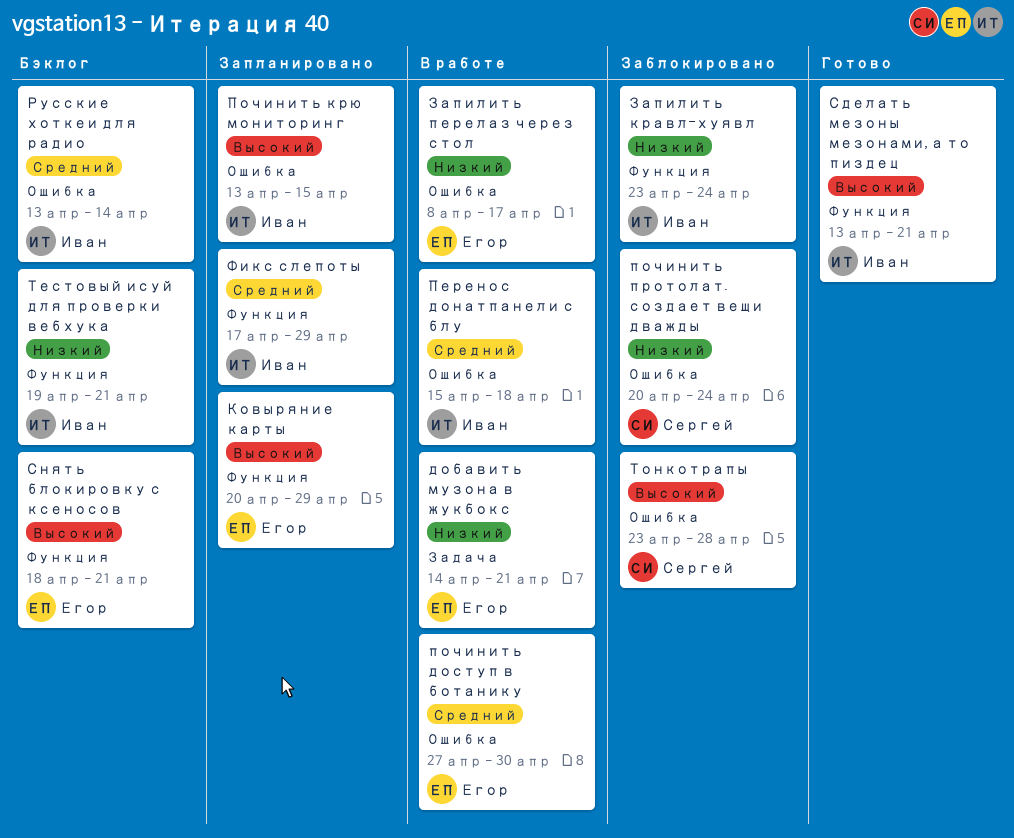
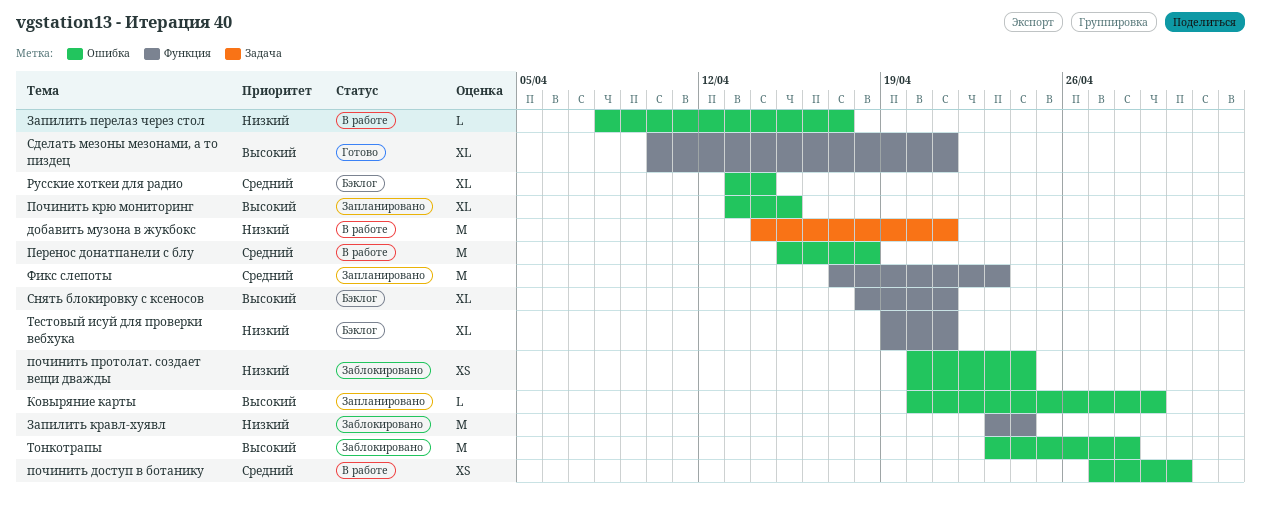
Ковыряние карты, label: Функция -> Ошибка
Сделать мезоны мезонами, а то пиздец, start: Apr 13 -> Apr 10
Фикс слепоты, due: Apr 29 -> Apr 23

